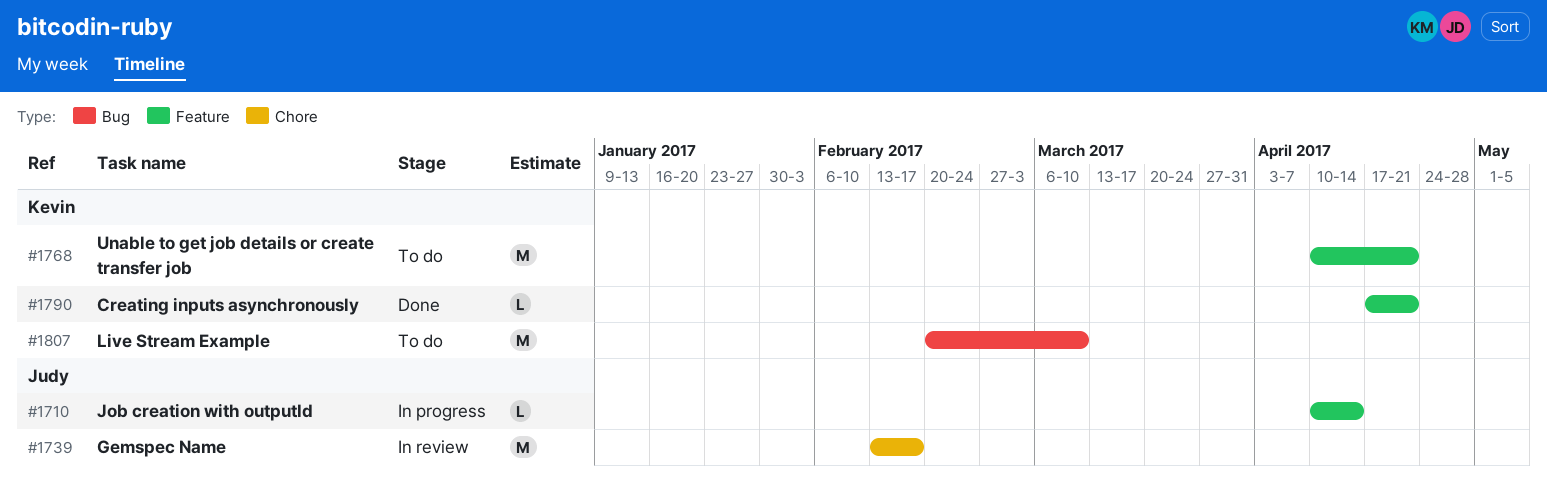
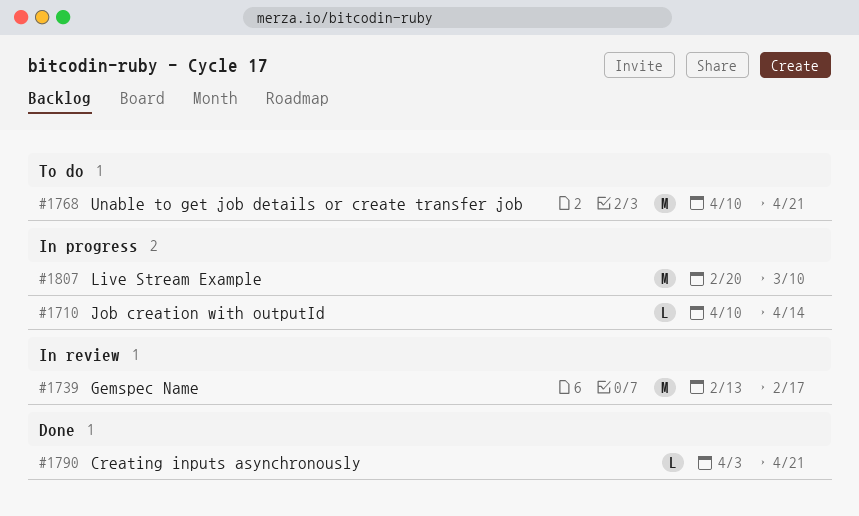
#1790, start: Apr 17 -> Apr 3
#1807, status: To do -> In progress

